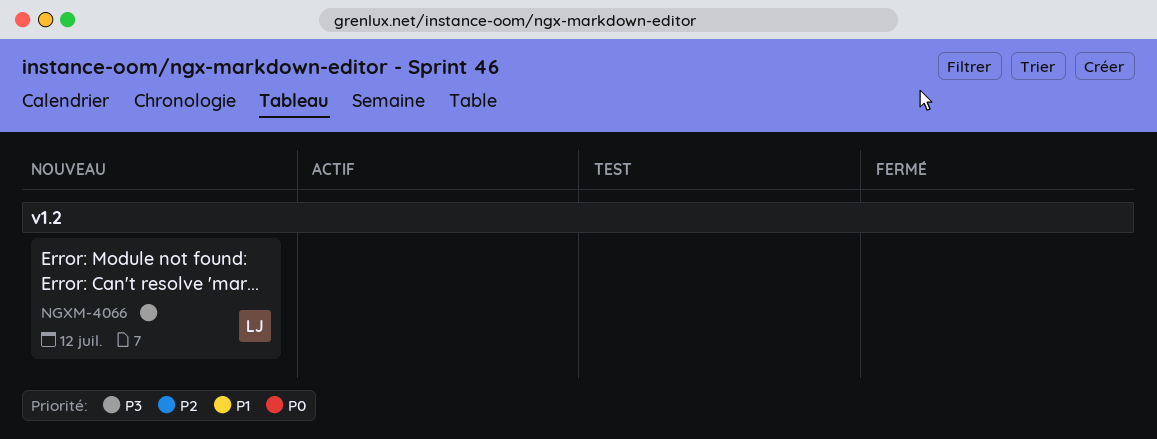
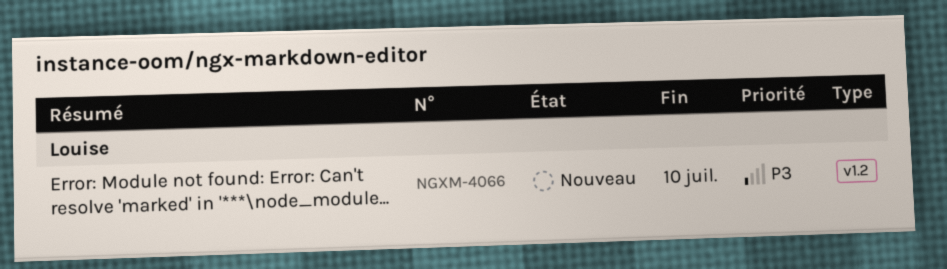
NGXM-4066, due: Jul 12 -> Jul 10

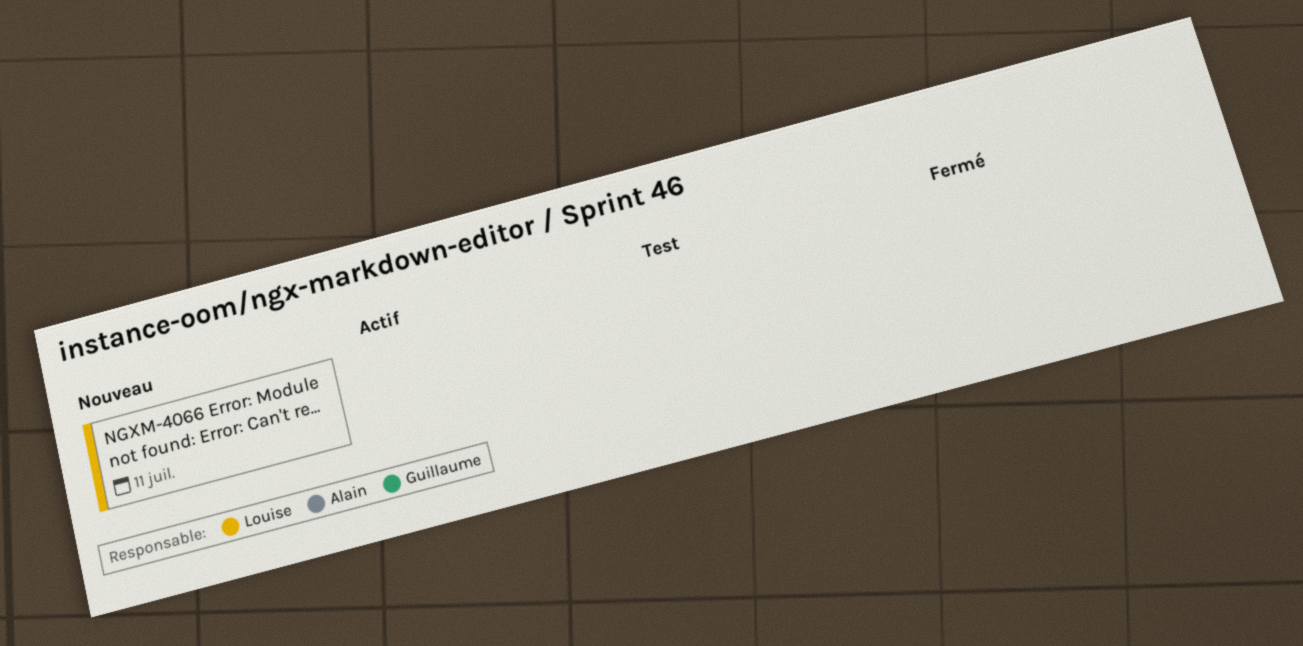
NGXM-4066, due: Jul 10 -> Jul 11

